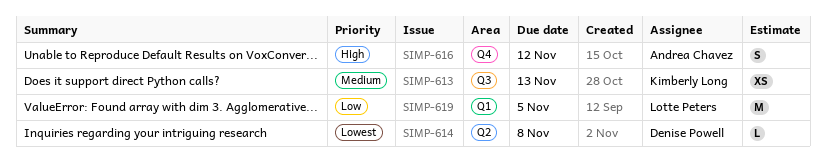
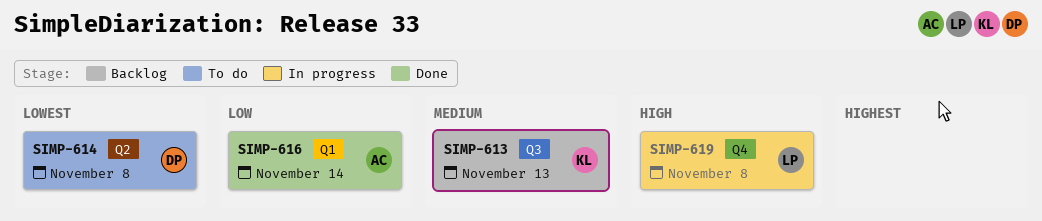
SIMP-616, priority: High -> Low
SIMP-616, label: Q4 -> Q1
SIMP-616, due: Nov 12 -> Nov 14
SIMP-619, priority: Low -> High
SIMP-619, label: Q1 -> Q4
SIMP-619, due: Nov 5 -> Nov 8

